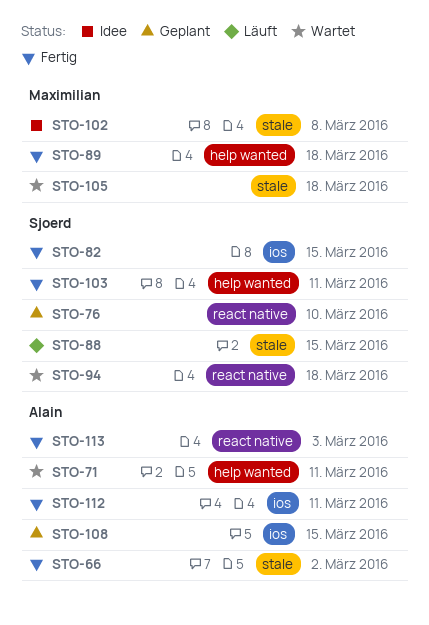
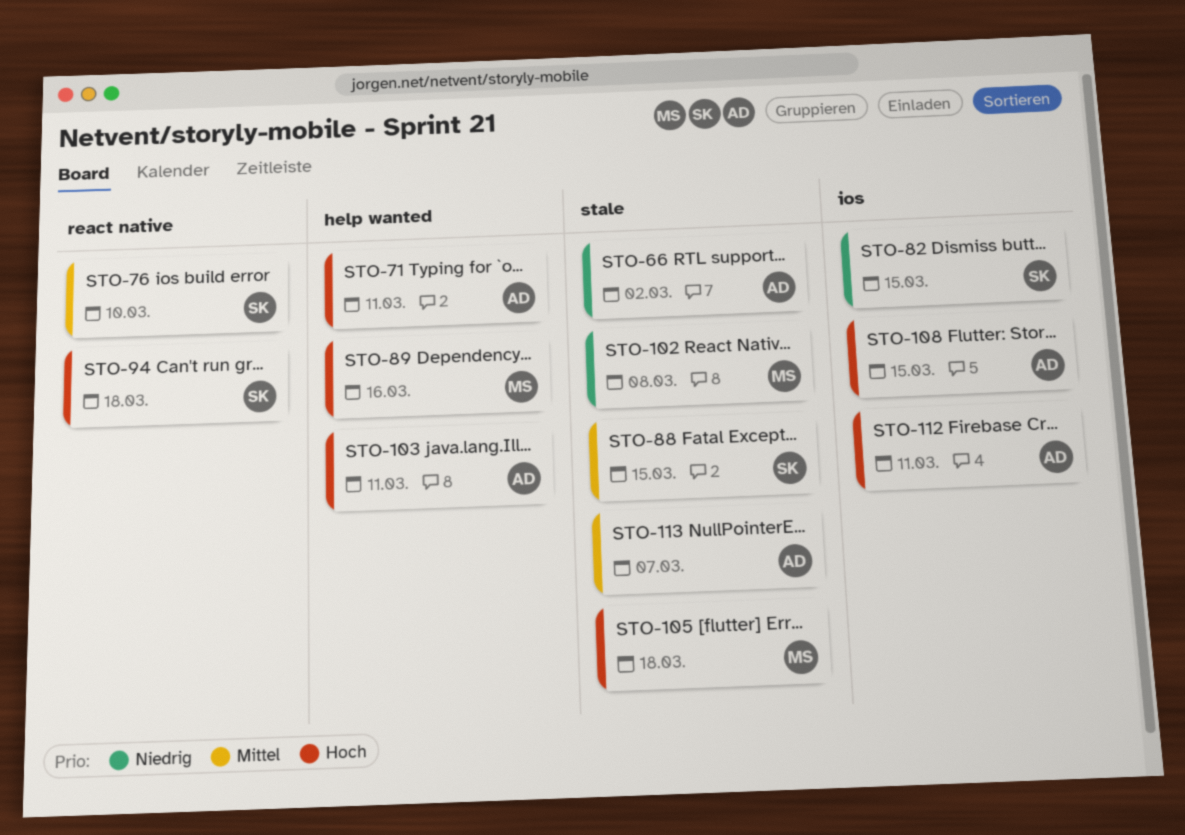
STO-89, due: Mar 18 -> Mar 16
STO-103, owner: Sjoerd -> Alain
STO-113, label: react native -> stale
STO-113, due: Mar 3 -> Mar 7

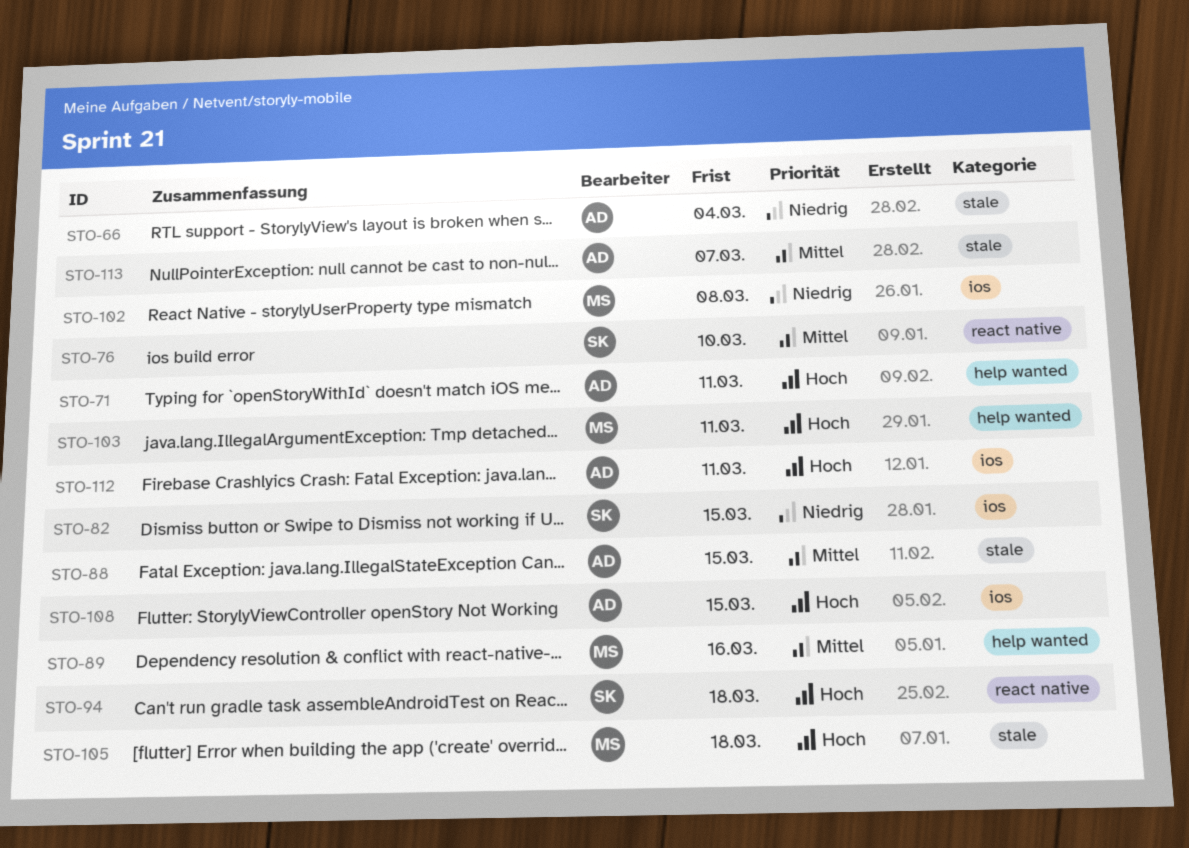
STO-66, due: Mar 2 -> Mar 4
STO-88, owner: SK -> AD
STO-89, priority: Hoch -> Mittel
STO-102, label: stale -> ios
STO-103, owner: AD -> MS

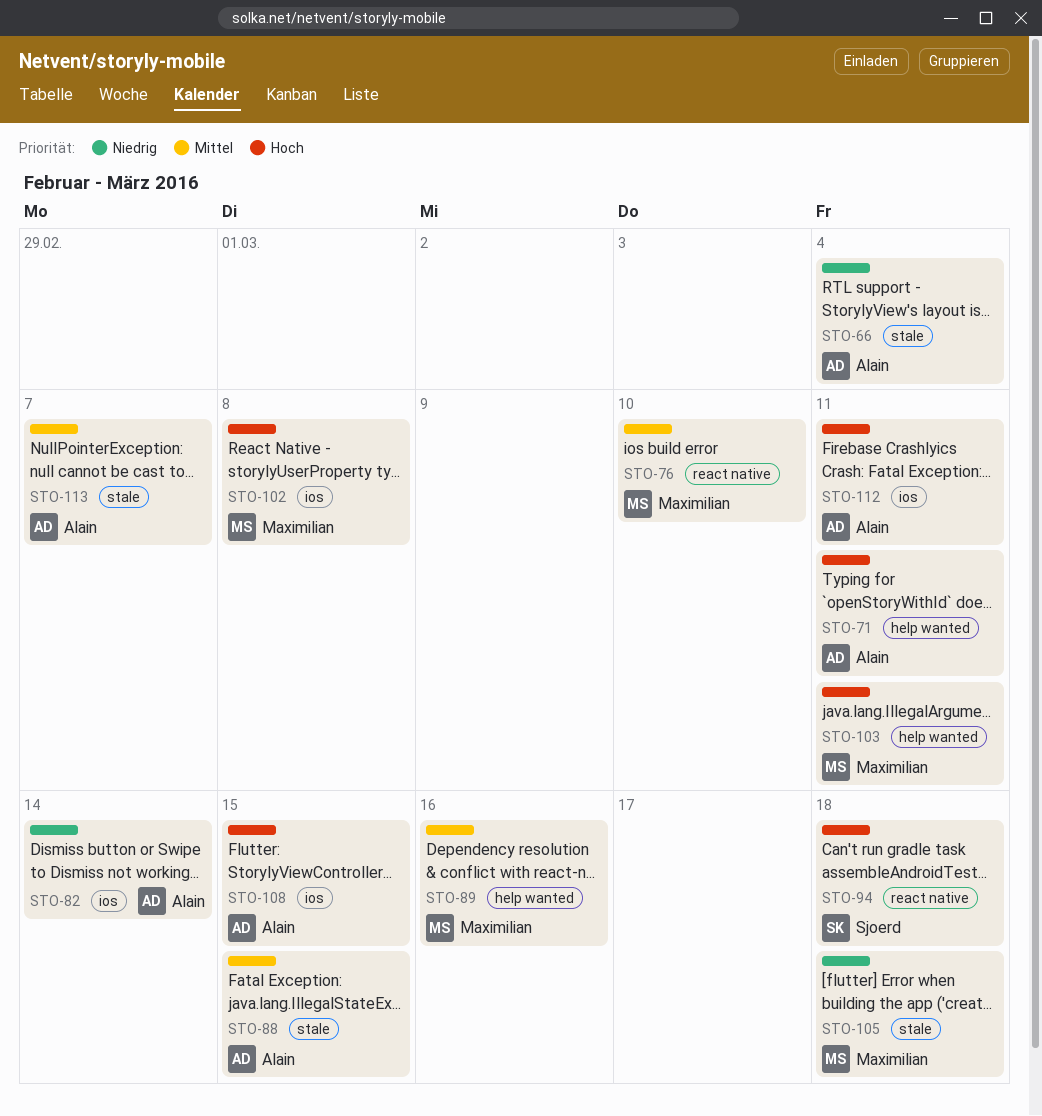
STO-76, owner: Sjoerd -> Maximilian
STO-82, owner: Sjoerd -> Alain
STO-82, due: Mar 15 -> Mar 14
STO-102, priority: Niedrig -> Hoch
STO-105, priority: Hoch -> Niedrig

